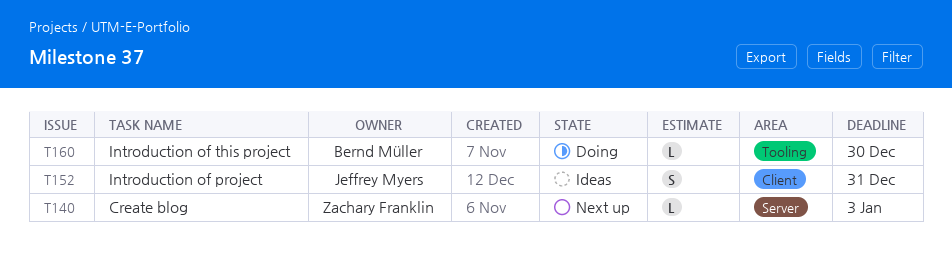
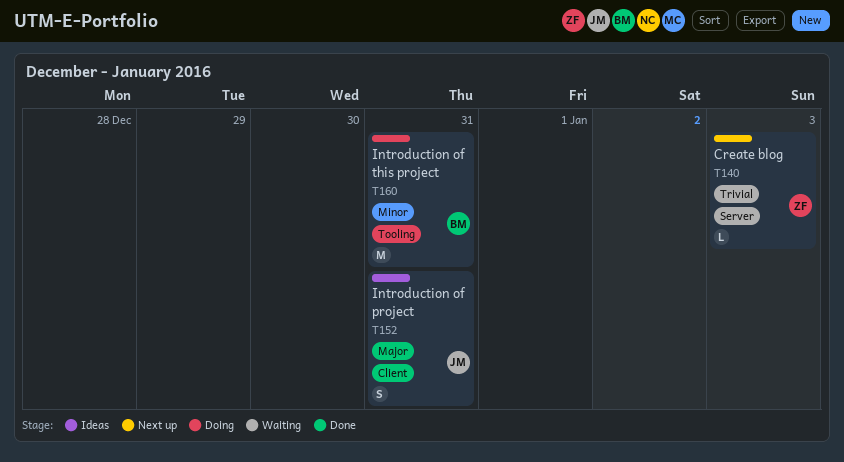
T160, estimate: L -> M
T160, due: Dec 30 -> Dec 31

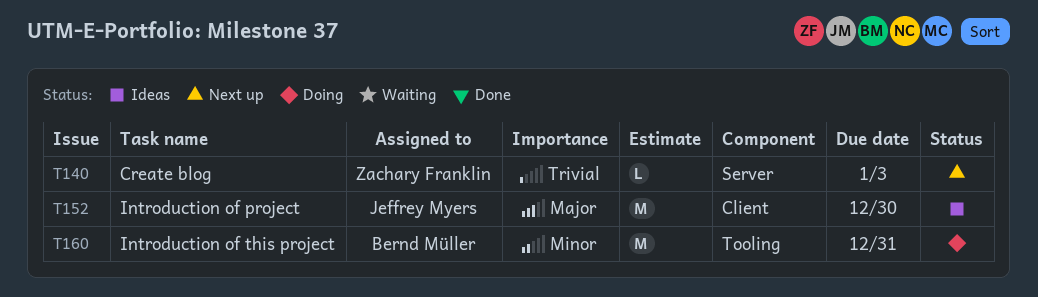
T152, estimate: S -> M
T152, due: Dec 31 -> Dec 30

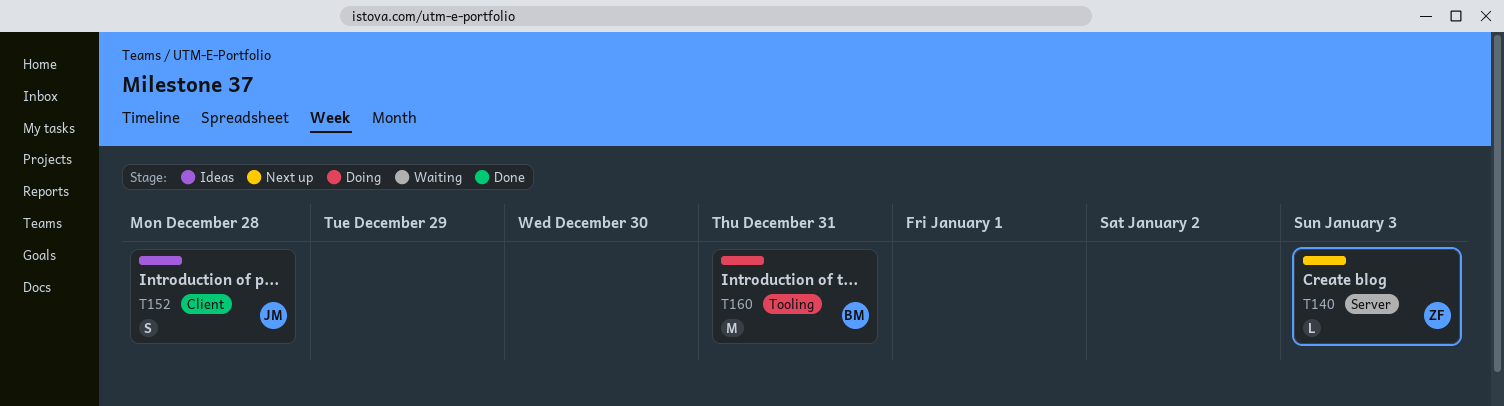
T152, estimate: M -> S
T152, due: Dec 30 -> Dec 28

